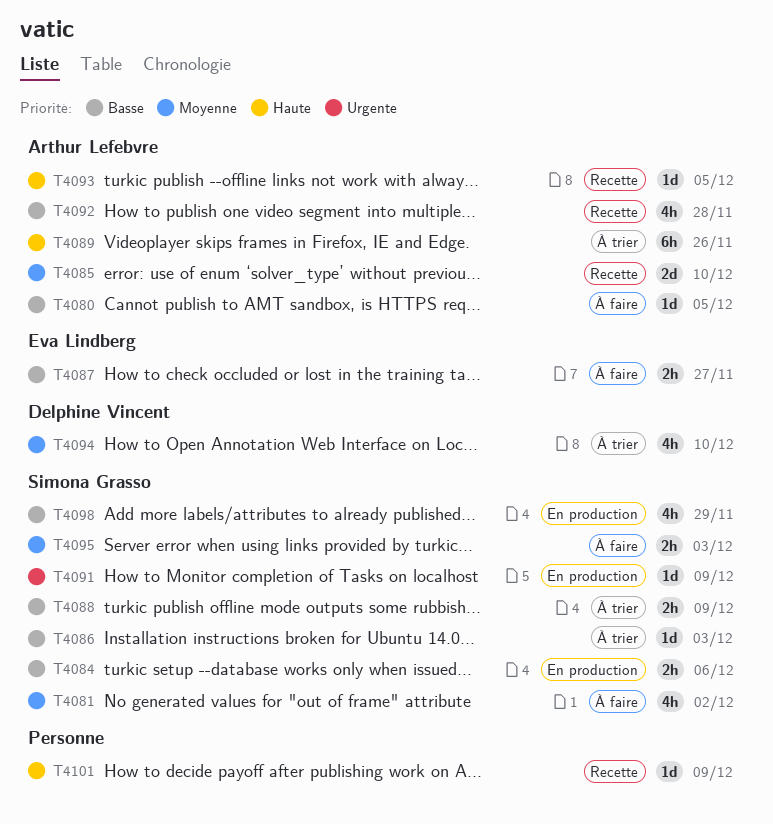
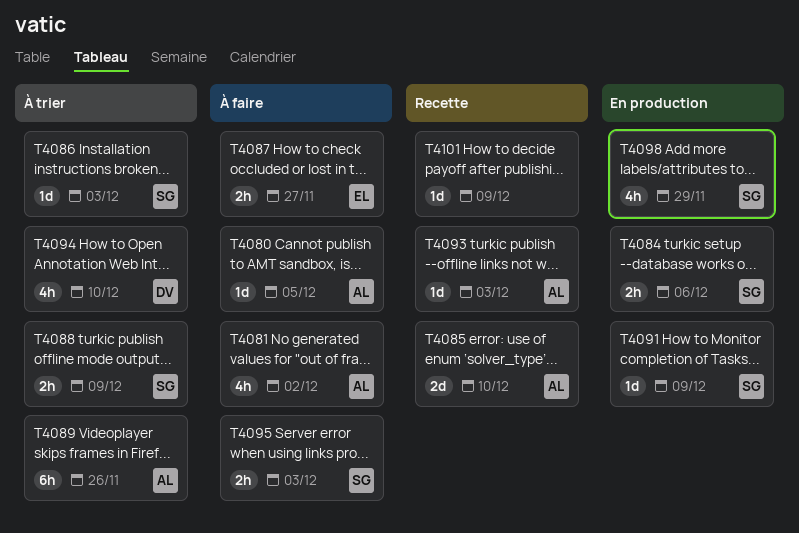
T4081, owner: Simona Grasso -> Arthur Lefebvre
T4092: present -> none
T4093, due: Dec 5 -> Dec 3

